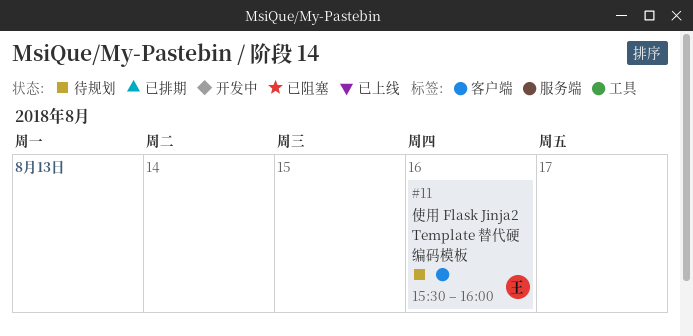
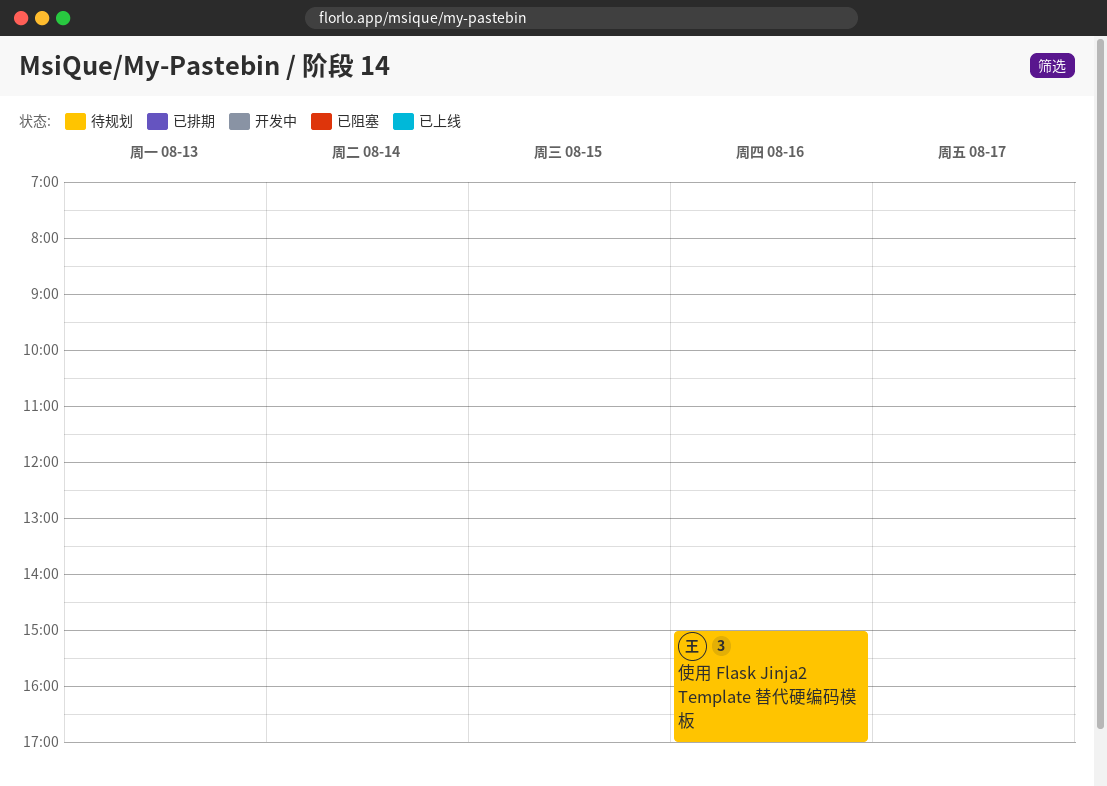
使用 Flask Jinja2 Template 替代硬编码模板, begins: 15:30 -> 15:00
使用 Flask Jinja2 Template 替代硬编码模板, ends: 16:00 -> 17:00

